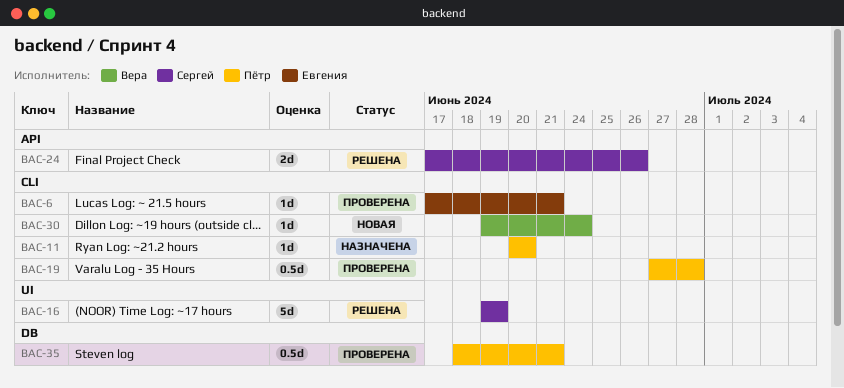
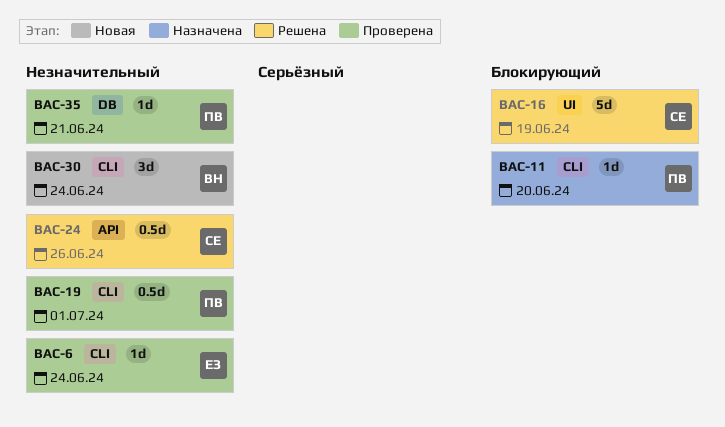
BAC-6, due: Jun 21 -> Jun 24
BAC-19, due: Jun 28 -> Jul 1
BAC-24, estimate: 2d -> 0.5d
BAC-30, estimate: 1d -> 3d
BAC-35, estimate: 0.5d -> 1d

